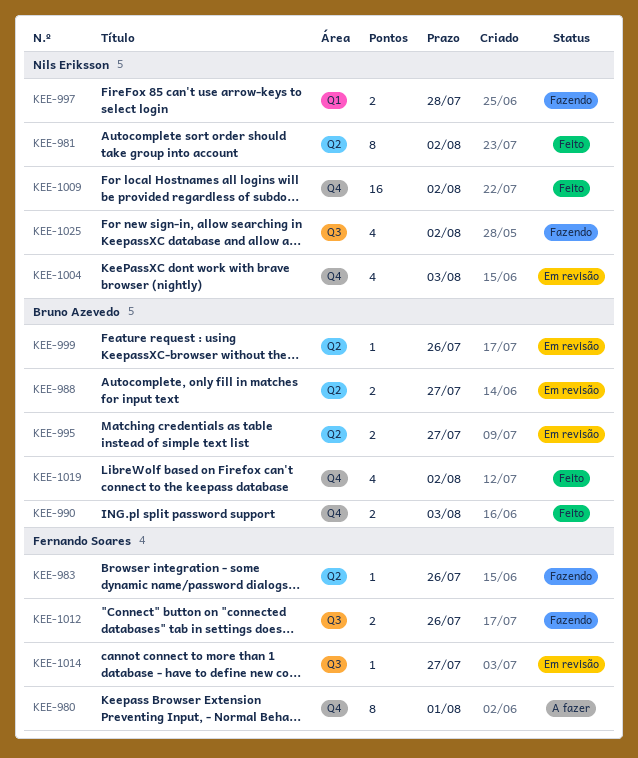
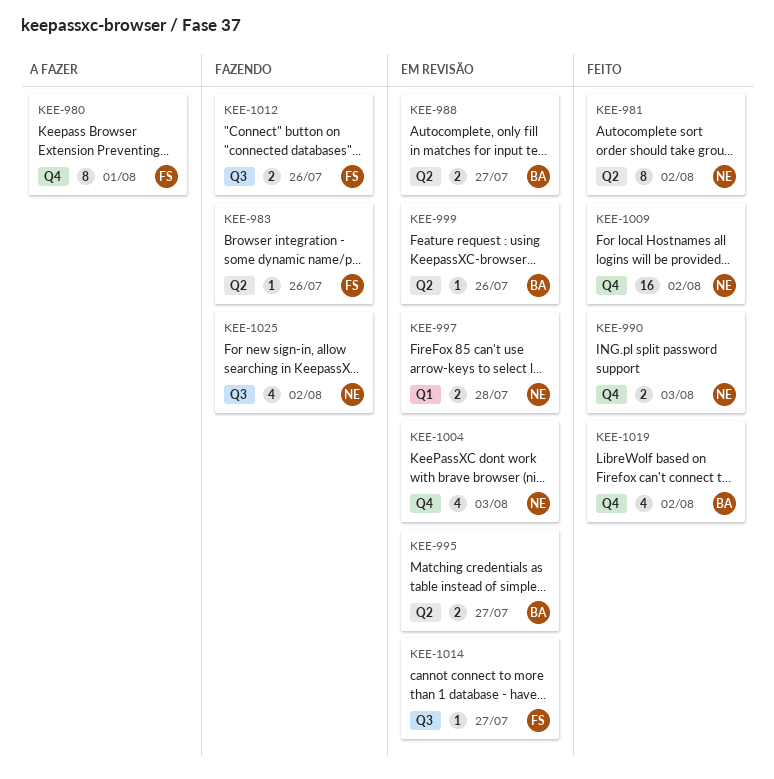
KEE-990, owner: Bruno Azevedo -> Nils Eriksson
KEE-997, status: Fazendo -> Em revisão

